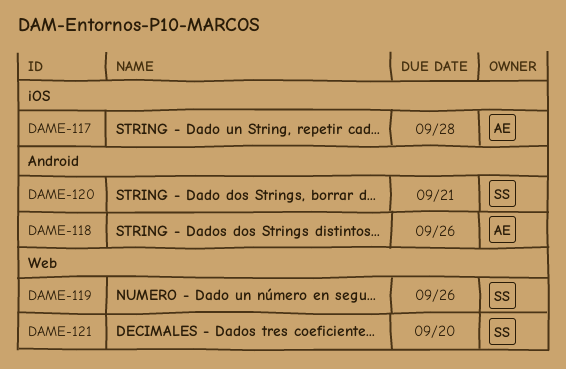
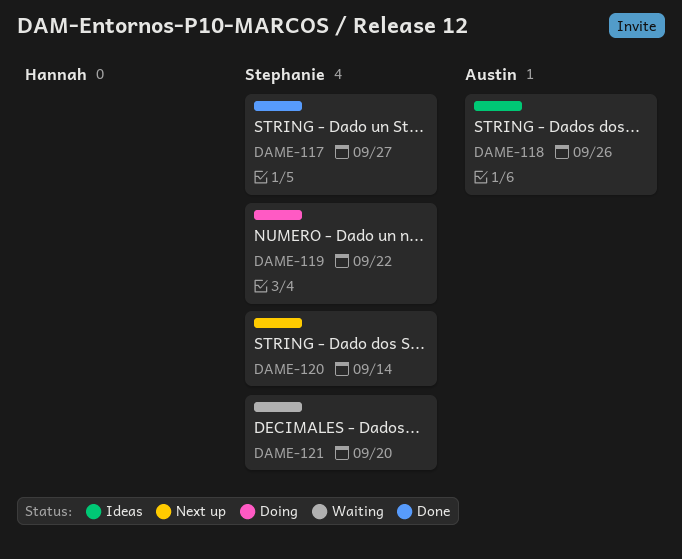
DAME-117, owner: Austin -> Stephanie
DAME-117, due: Sep 28 -> Sep 27
DAME-119, due: Sep 26 -> Sep 22
DAME-120, due: Sep 21 -> Sep 14

